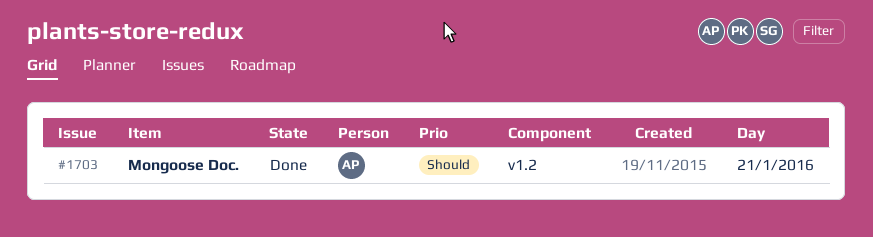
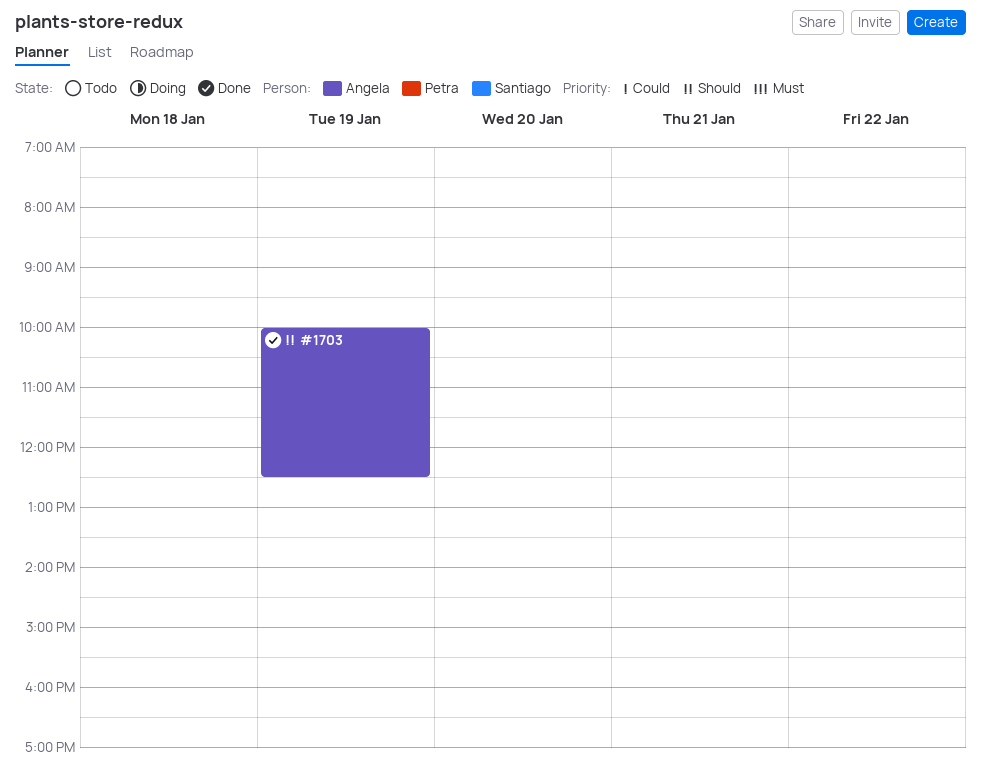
#1703, day: Jan 21 -> Jan 19

